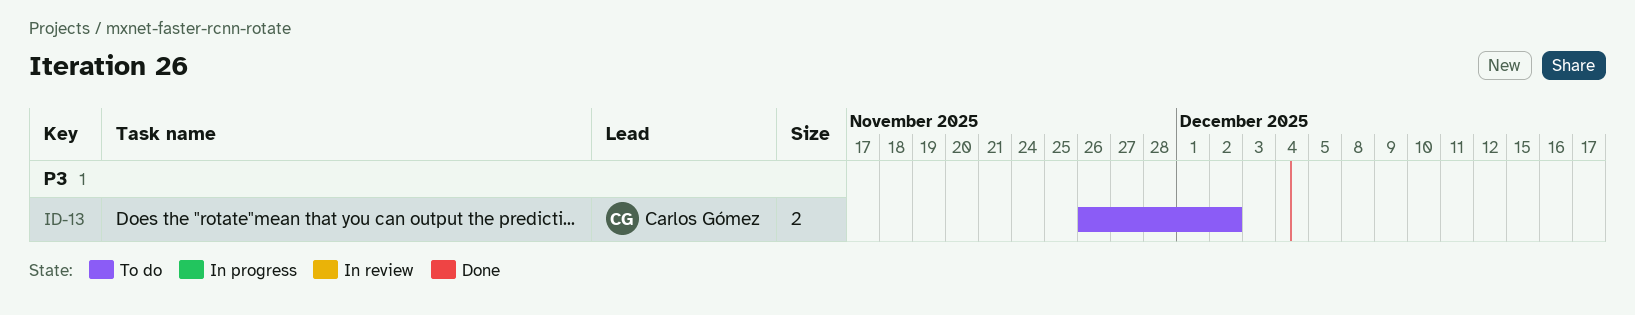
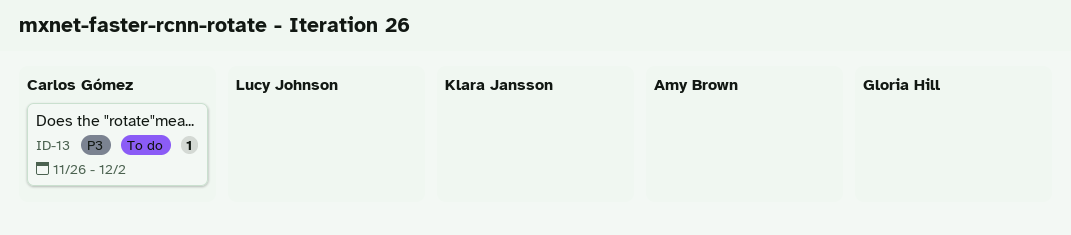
ID-13, estimate: 2 -> 1

